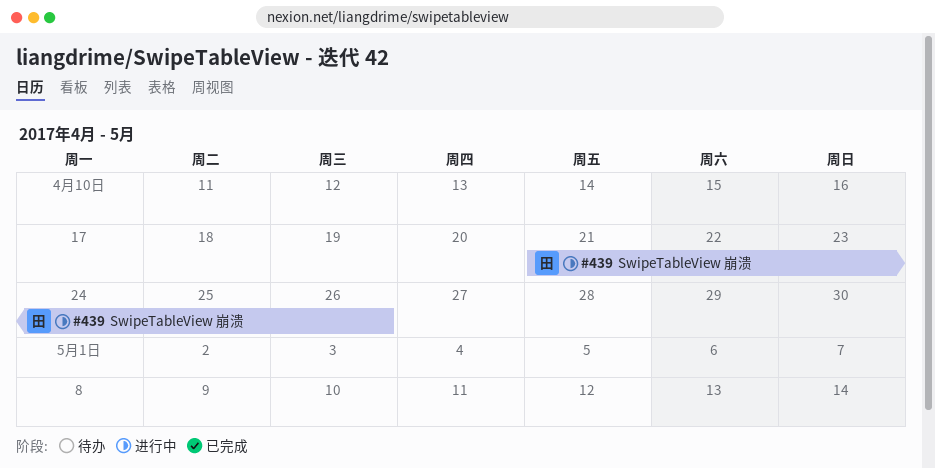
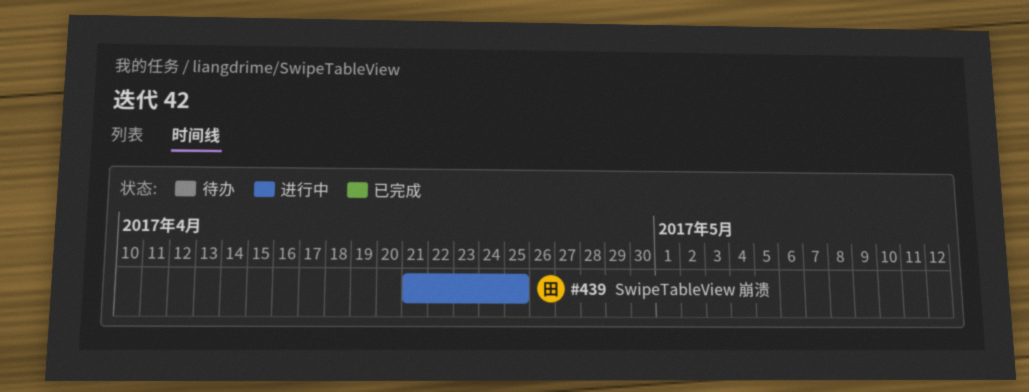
#439, due: Apr 26 -> Apr 25

